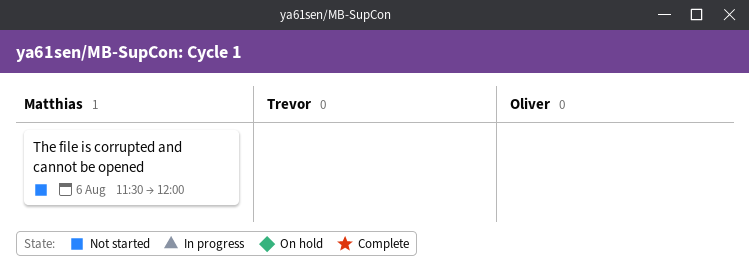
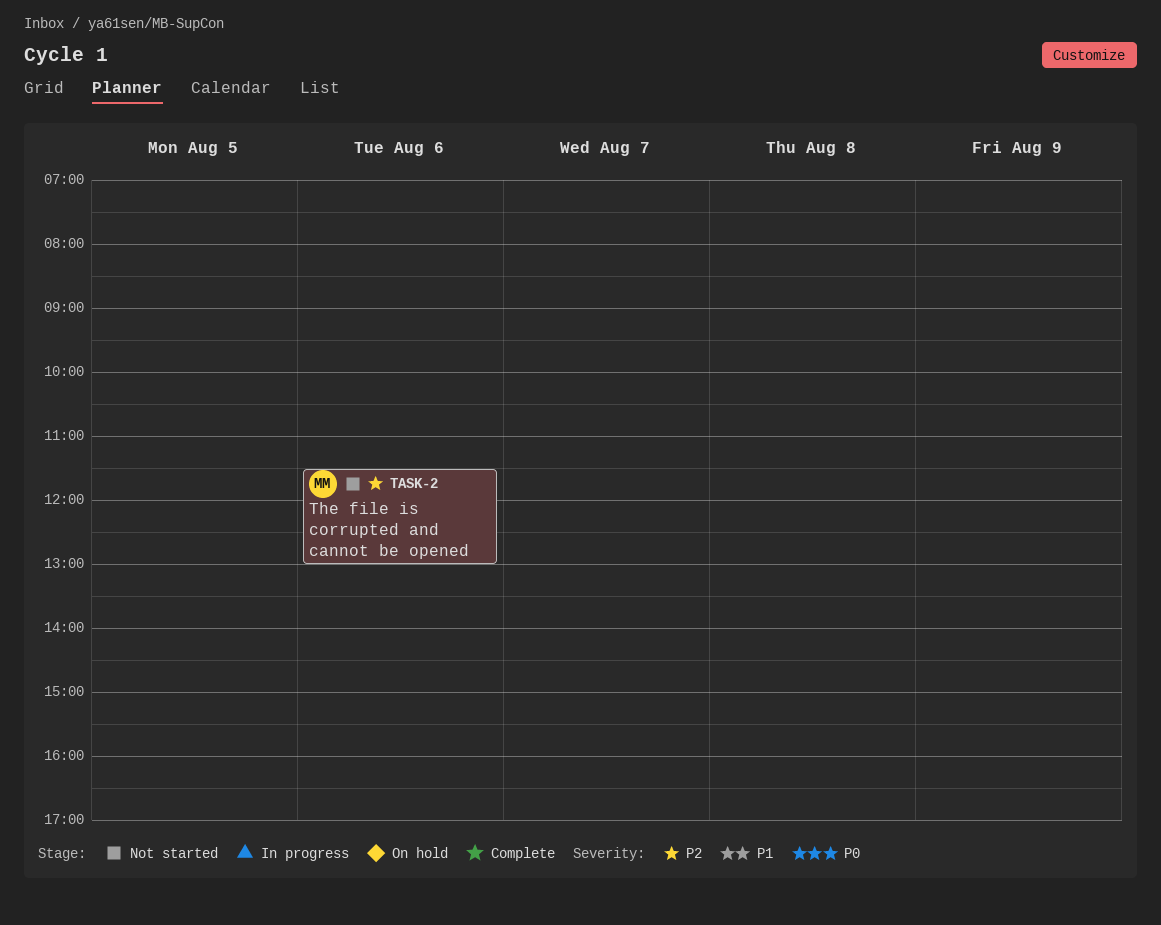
The file is corrupted and cannot be opened, ends: 12:00 -> 13:00

